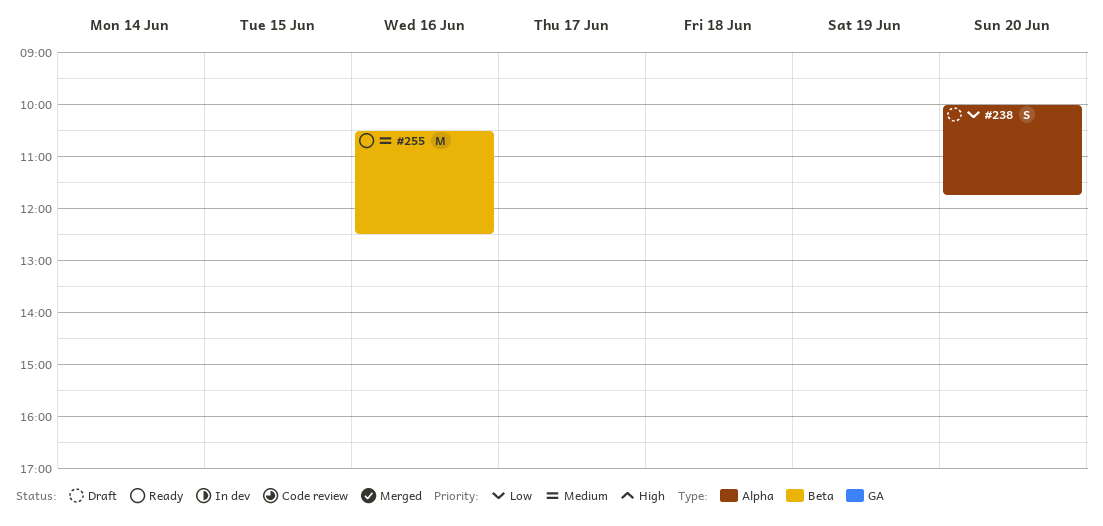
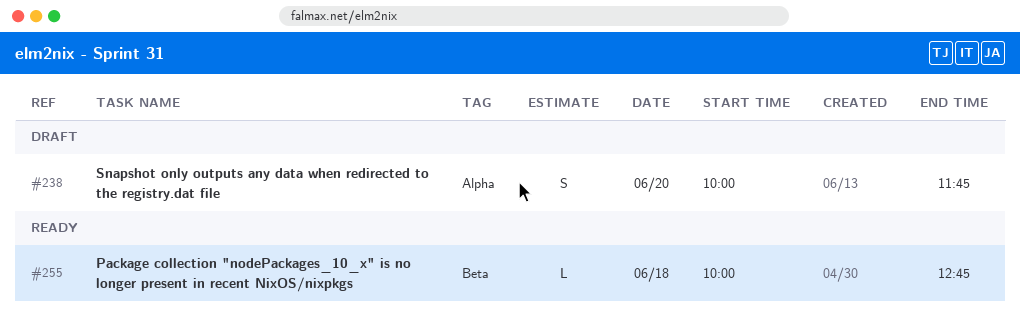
#255, estimate: M -> L
#255, day: Jun 16 -> Jun 18
#255, begins: 10:30 -> 10:00
#255, ends: 12:30 -> 12:45

